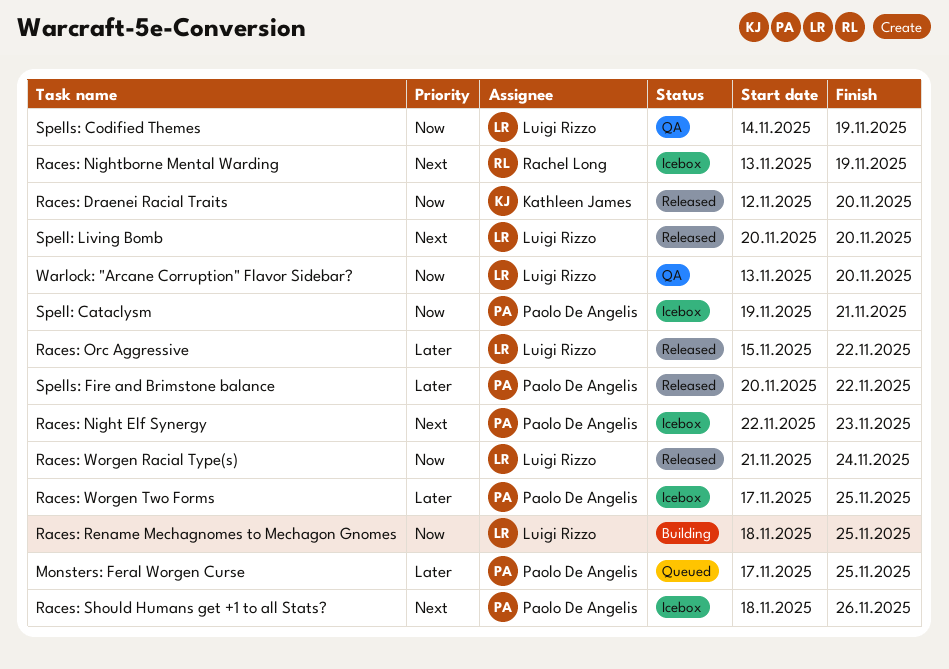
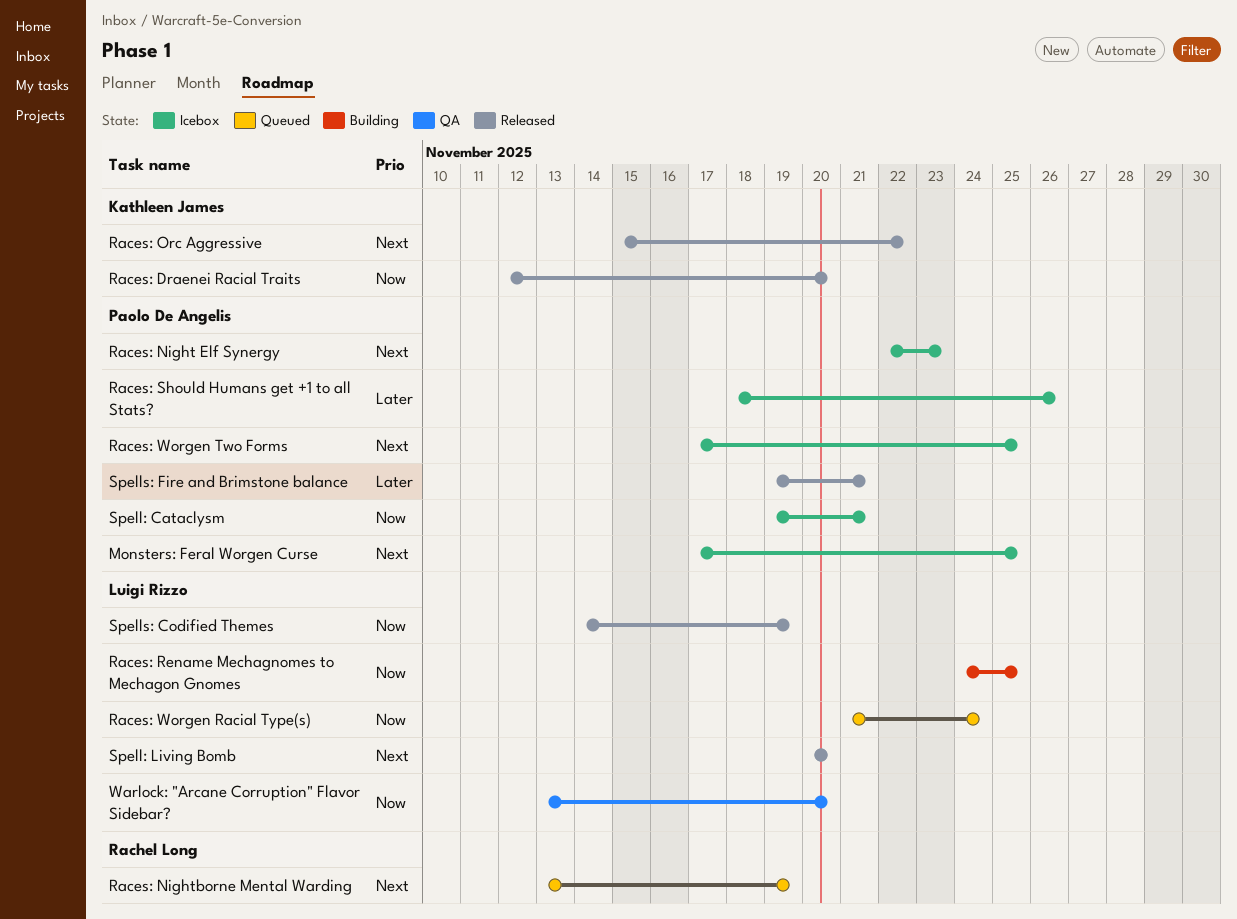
Monsters: Feral Worgen Curse, status: Queued -> Icebox
Monsters: Feral Worgen Curse, priority: Later -> Next
Races: Nightborne Mental Warding, status: Icebox -> Queued
Races: Orc Aggressive, owner: Luigi Rizzo -> Kathleen James
Races: Orc Aggressive, priority: Later -> Next
Races: Rename Mechagnomes to Mechagon Gnomes, start: Nov 18 -> Nov 24
Races: Should Humans get +1 to all Stats?, priority: Next -> Later
Races: Worgen Racial Type(s), status: Released -> Queued
Races: Worgen Two Forms, priority: Later -> Next
Spells: Codified Themes, status: QA -> Released
Spells: Fire and Brimstone balance, start: Nov 20 -> Nov 19
Spells: Fire and Brimstone balance, due: Nov 22 -> Nov 21

